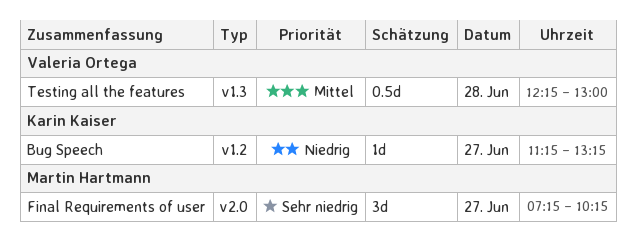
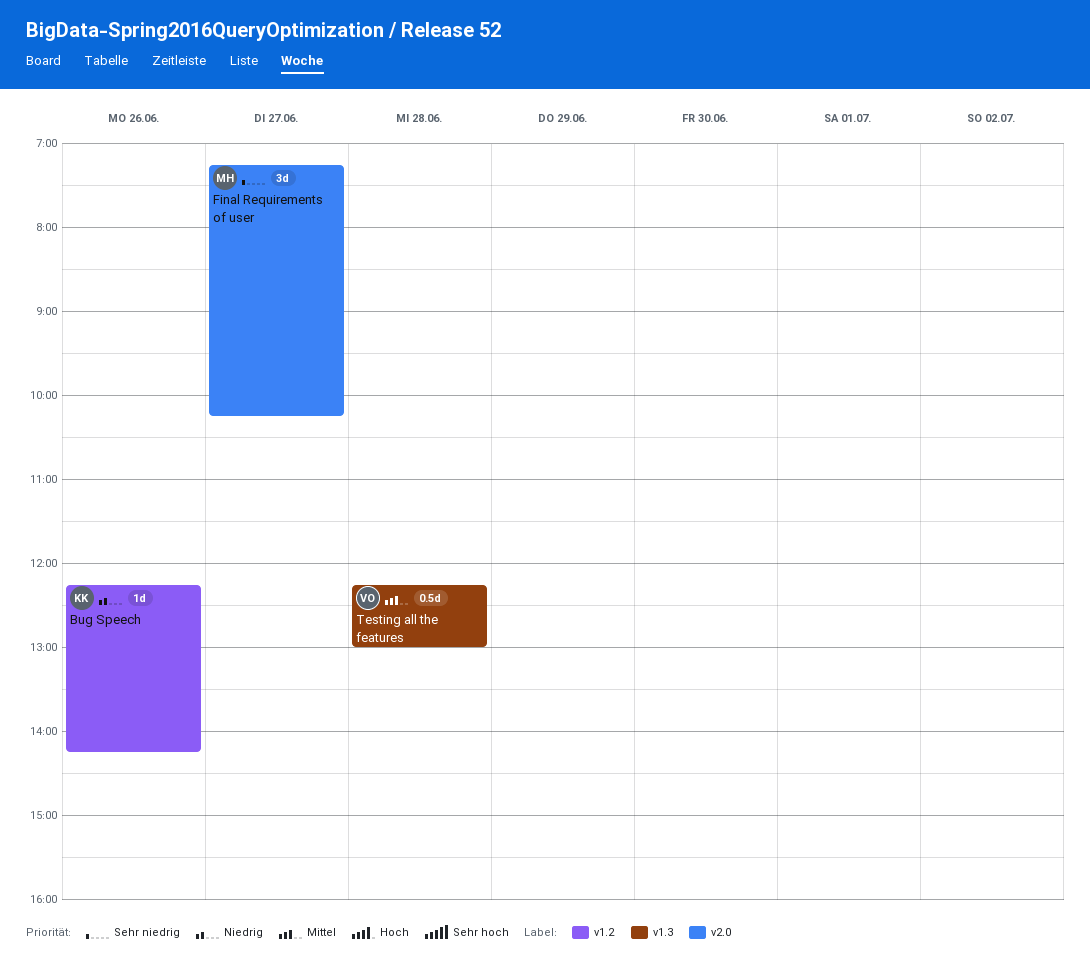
Bug Speech, day: Jun 27 -> Jun 26
Bug Speech, begins: 11:15 -> 12:15
Bug Speech, ends: 13:15 -> 14:15

